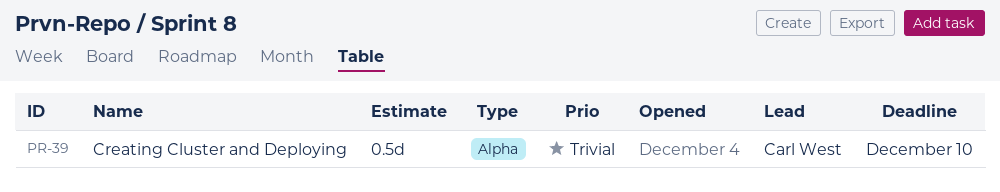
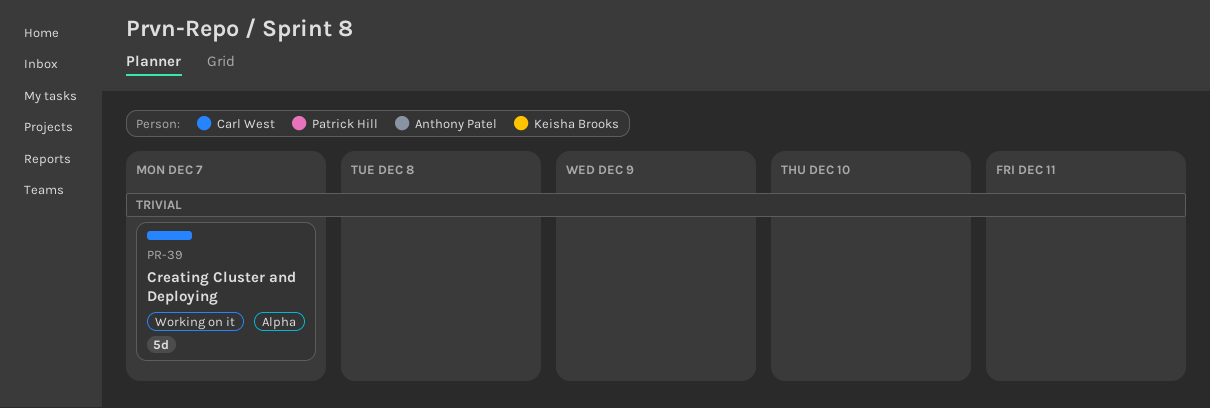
PR-39, estimate: 0.5d -> 5d
PR-39, due: Dec 10 -> Dec 7

